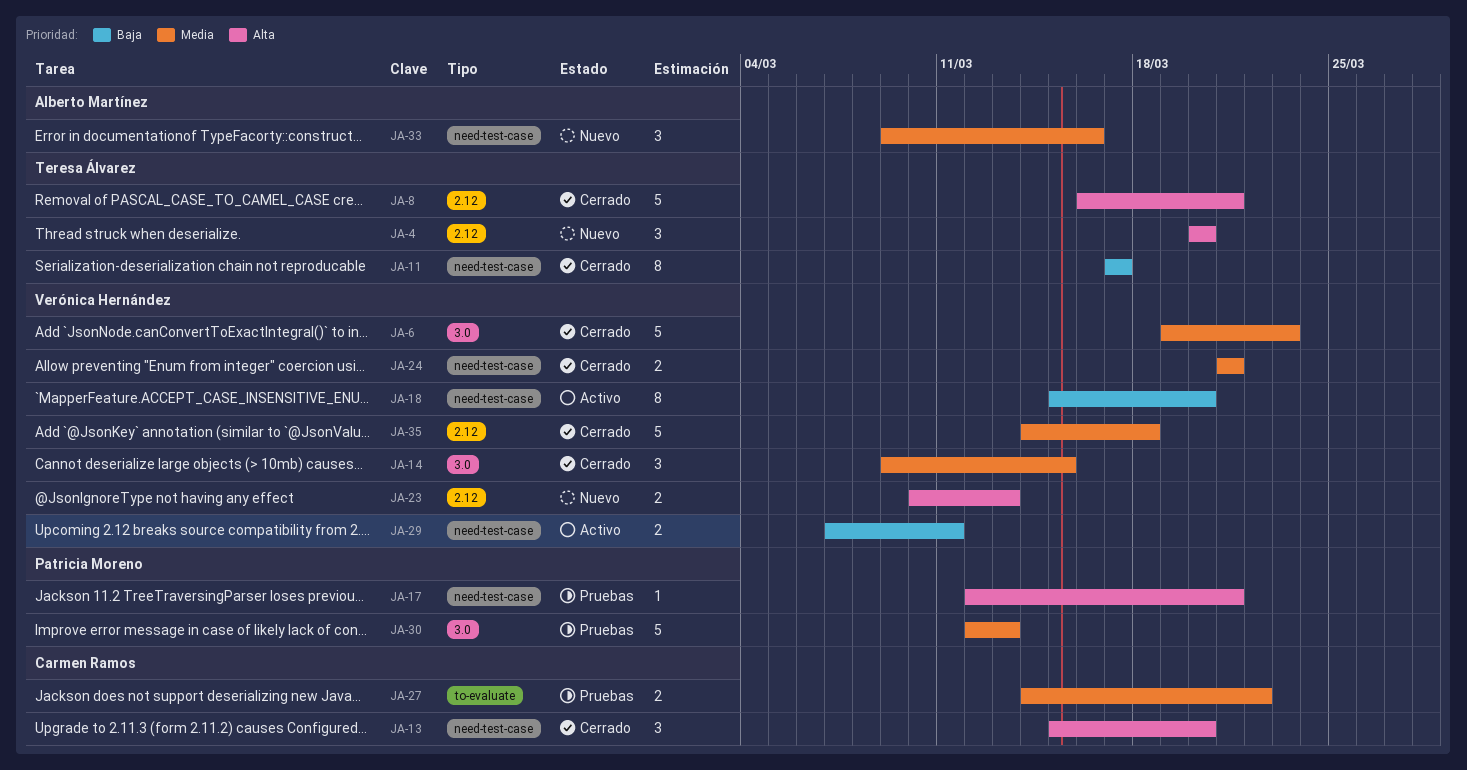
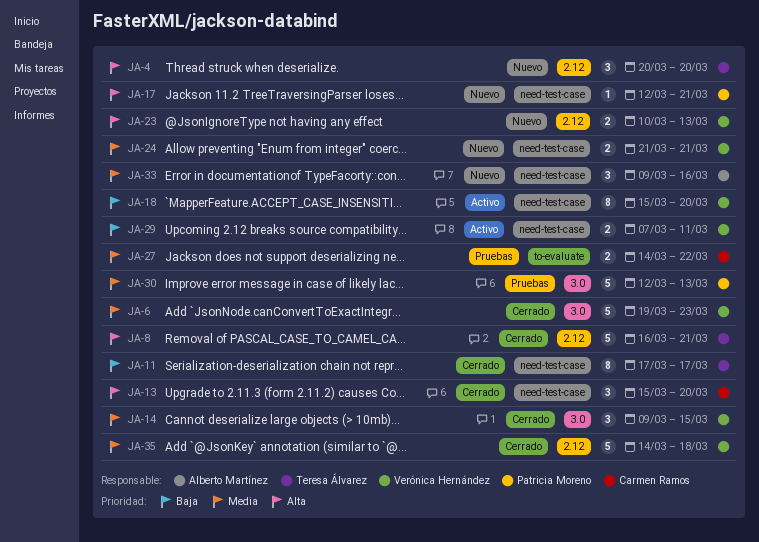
JA-17, status: Pruebas -> Nuevo
JA-24, status: Cerrado -> Nuevo

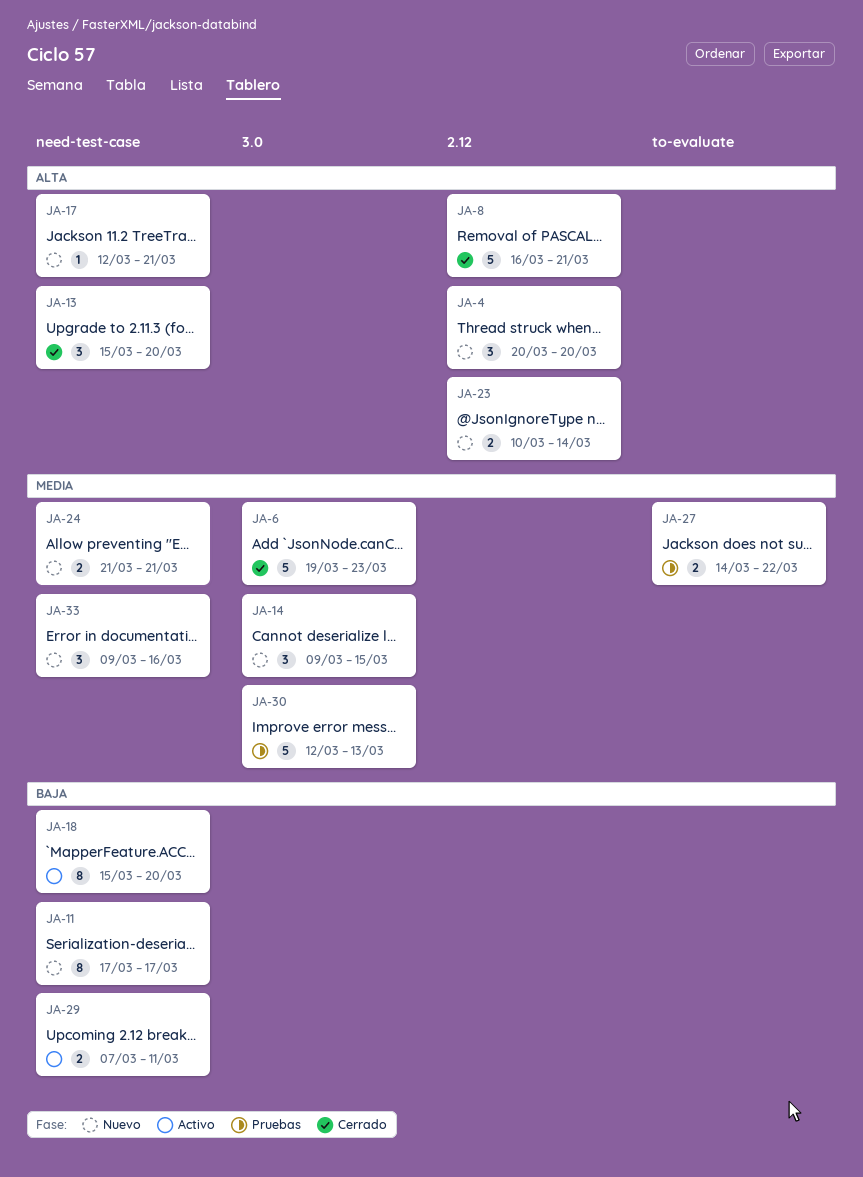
JA-11, status: Cerrado -> Nuevo
JA-14, status: Cerrado -> Nuevo
JA-23, due: Mar 13 -> Mar 14
JA-35: present -> none

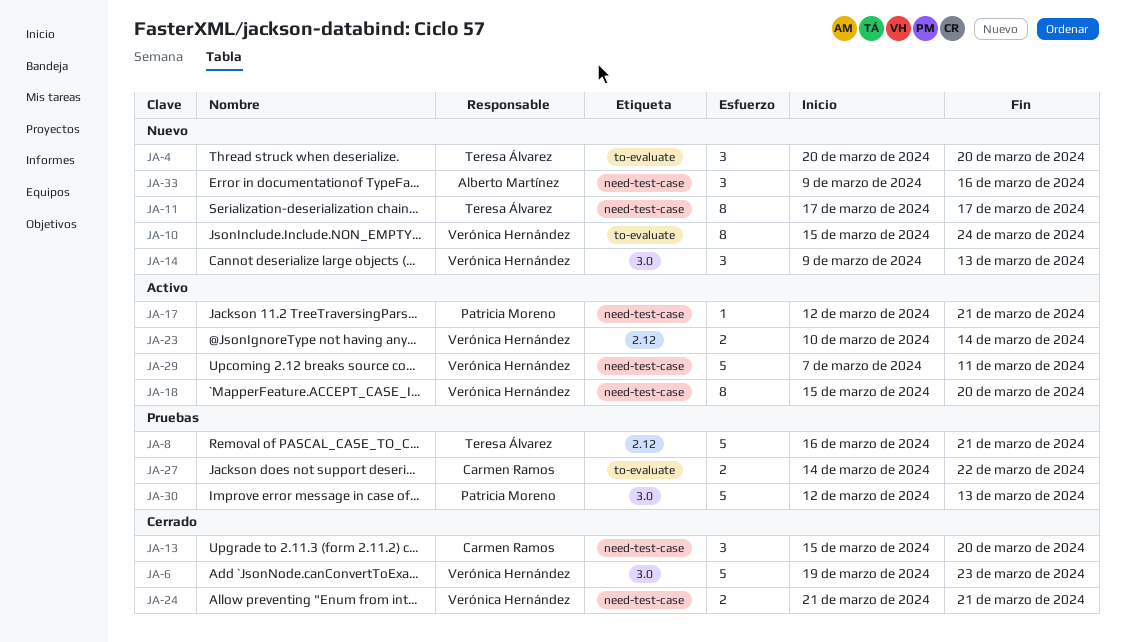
JA-4, label: 2.12 -> to-evaluate
JA-8, status: Cerrado -> Pruebas
JA-10: none -> present
JA-14, due: Mar 15 -> Mar 13
JA-17, status: Nuevo -> Activo
JA-23, status: Nuevo -> Activo
JA-24, status: Nuevo -> Cerrado
JA-29, estimate: 2 -> 5

